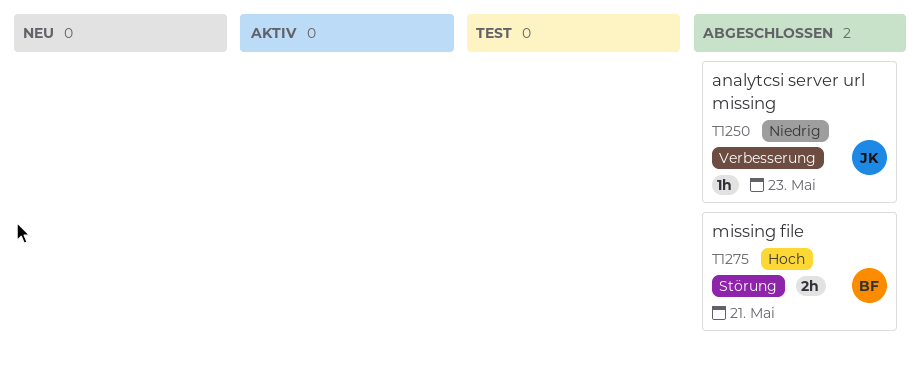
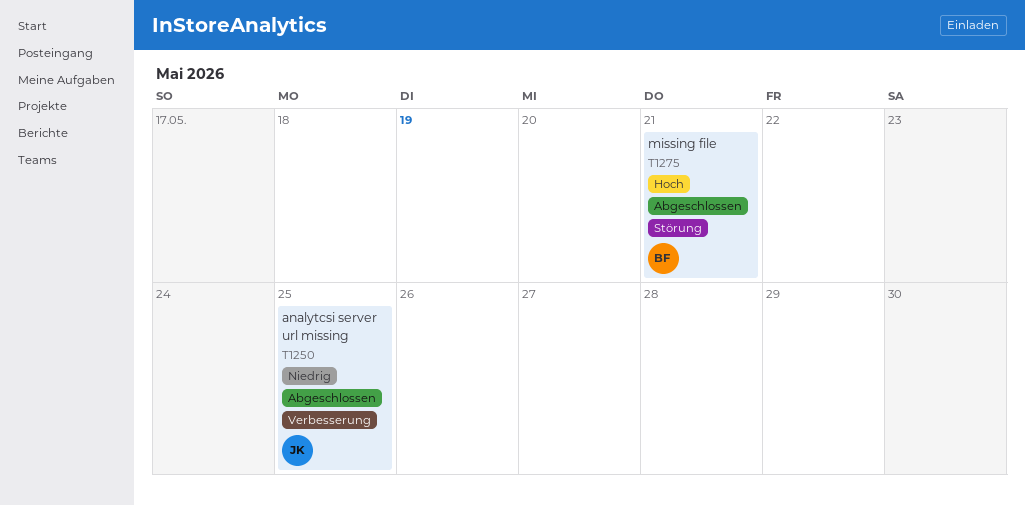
T1250, due: May 23 -> May 25

